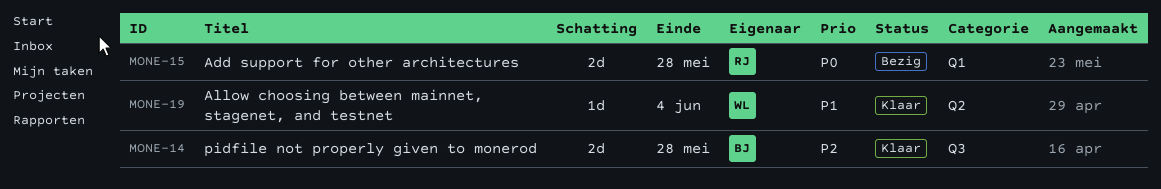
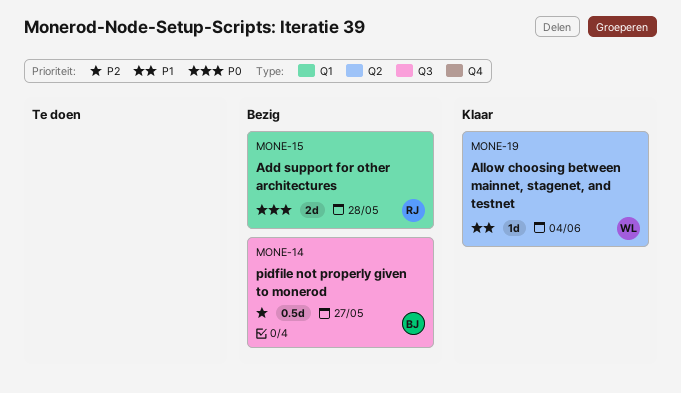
MONE-14, status: Klaar -> Bezig
MONE-14, estimate: 2d -> 0.5d
MONE-14, due: May 28 -> May 27

